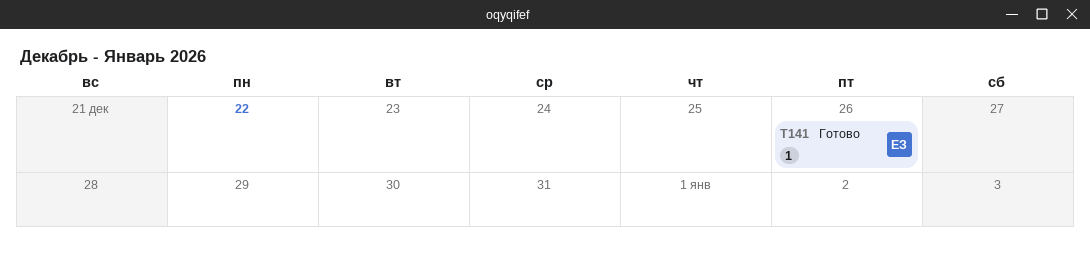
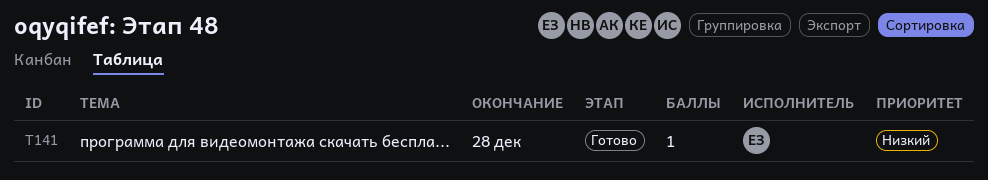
T141, due: Dec 26 -> Dec 28

